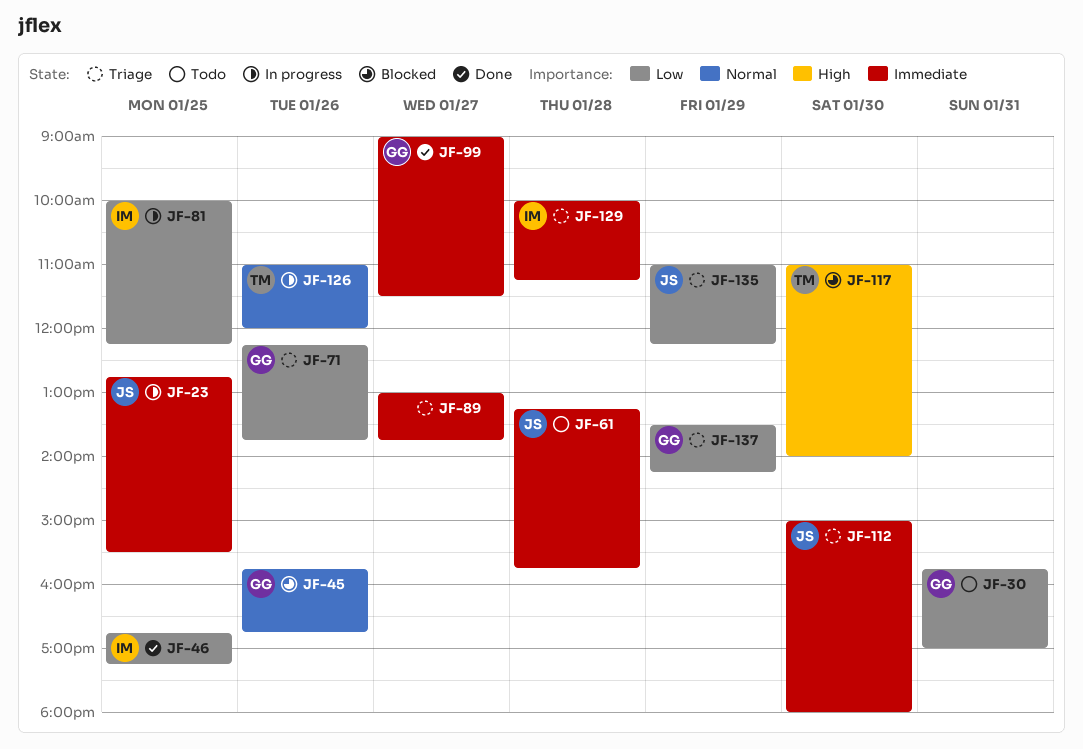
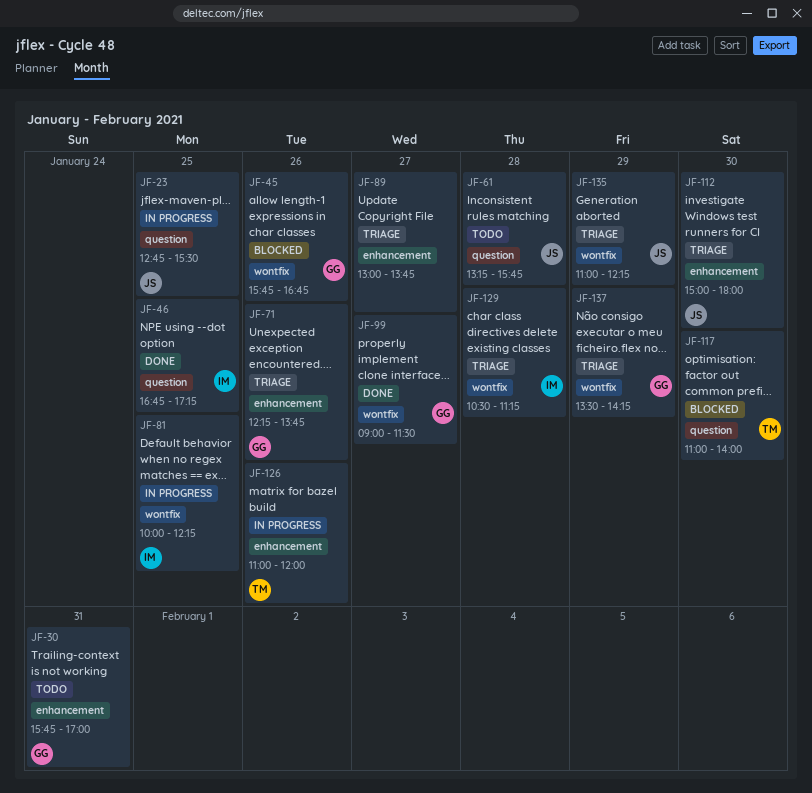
JF-129, begins: 10:00 -> 10:30

